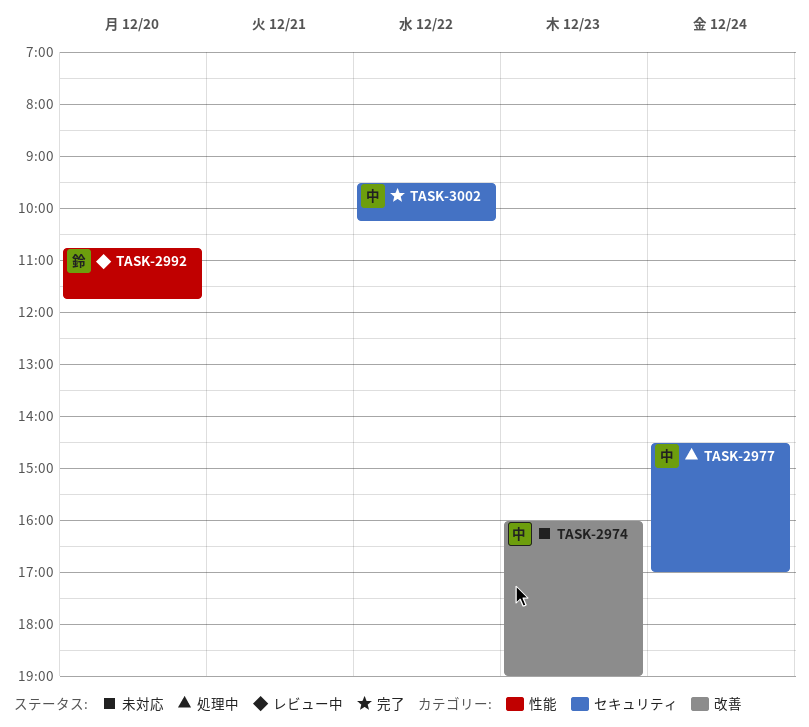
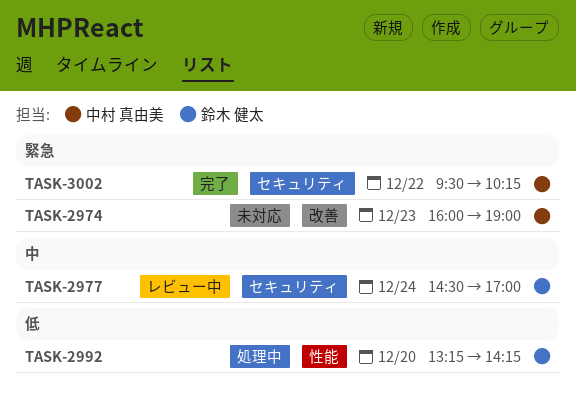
TASK-2977, status: 処理中 -> レビュー中
TASK-2977, owner: 中村 真由美 -> 鈴木 健太
TASK-2992, status: レビュー中 -> 処理中
TASK-2992, begins: 10:45 -> 13:15
TASK-2992, ends: 11:45 -> 14:15

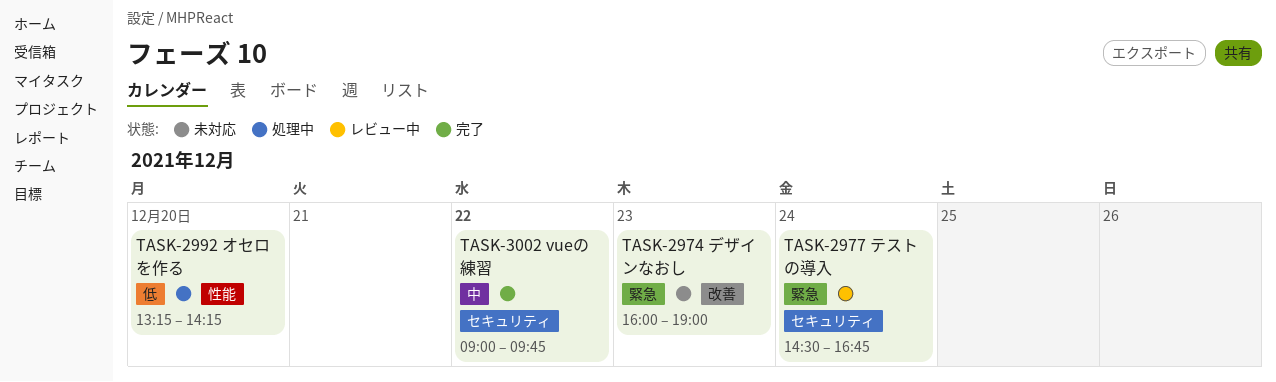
TASK-2977, priority: 中 -> 緊急
TASK-2977, ends: 17:00 -> 16:45
TASK-3002, priority: 緊急 -> 中
TASK-3002, begins: 09:30 -> 09:00
TASK-3002, ends: 10:15 -> 09:45

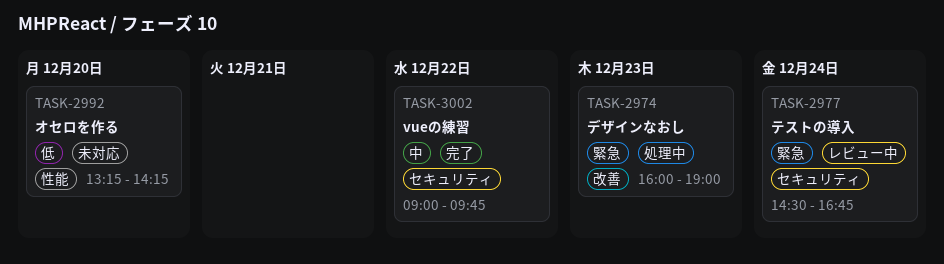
TASK-2974, status: 未対応 -> 処理中
TASK-2992, status: 処理中 -> 未対応

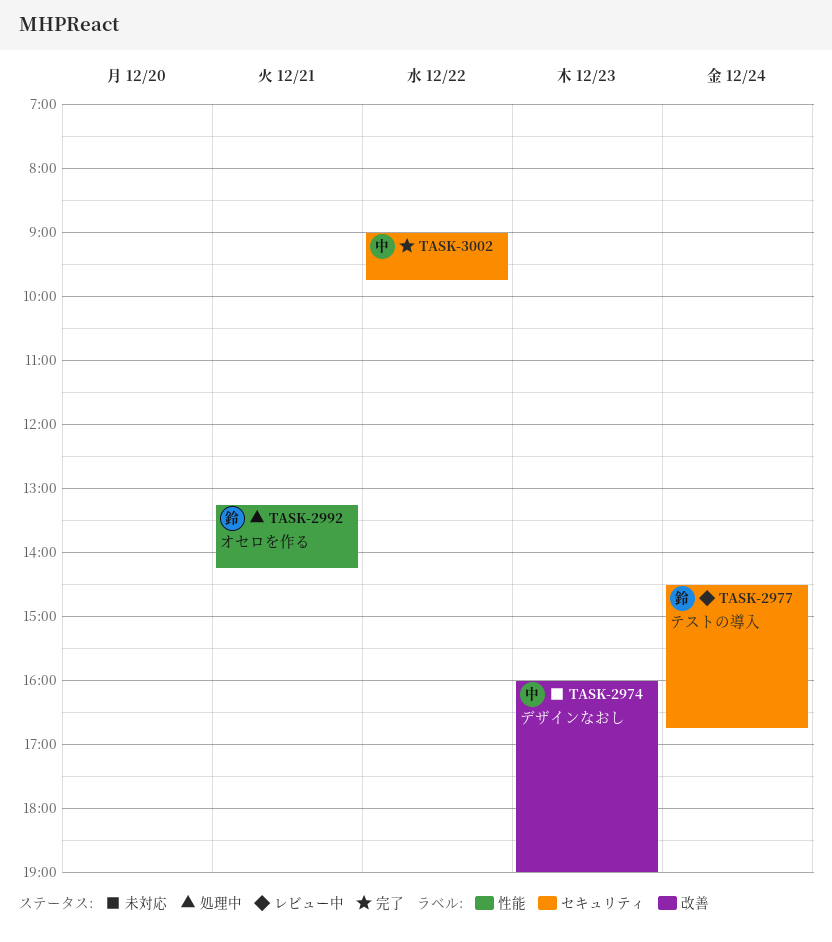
TASK-2974, status: 処理中 -> 未対応
TASK-2992, status: 未対応 -> 処理中
TASK-2992, day: Dec 20 -> Dec 21

